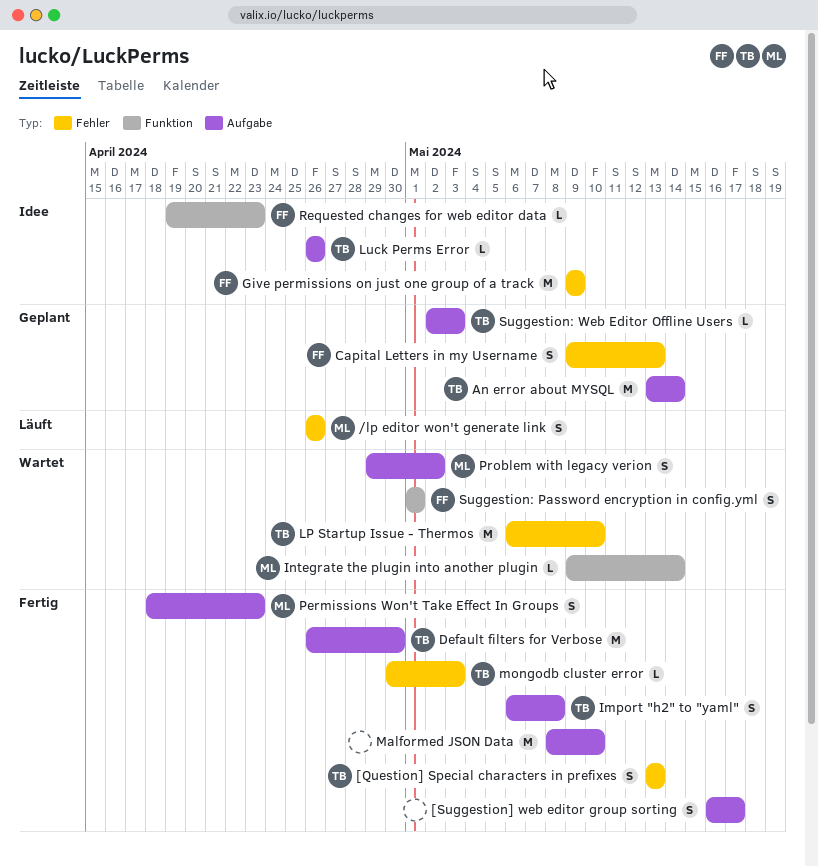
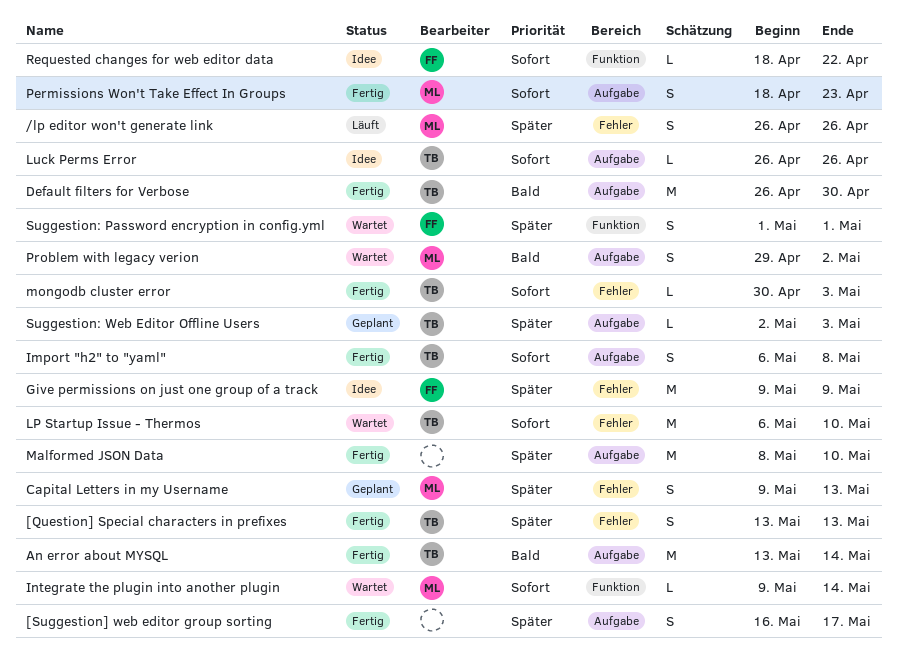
An error about MYSQL, status: Geplant -> Fertig
Capital Letters in my Username, owner: FF -> ML
Requested changes for web editor data, start: Apr 19 -> Apr 18
Requested changes for web editor data, due: Apr 23 -> Apr 22

